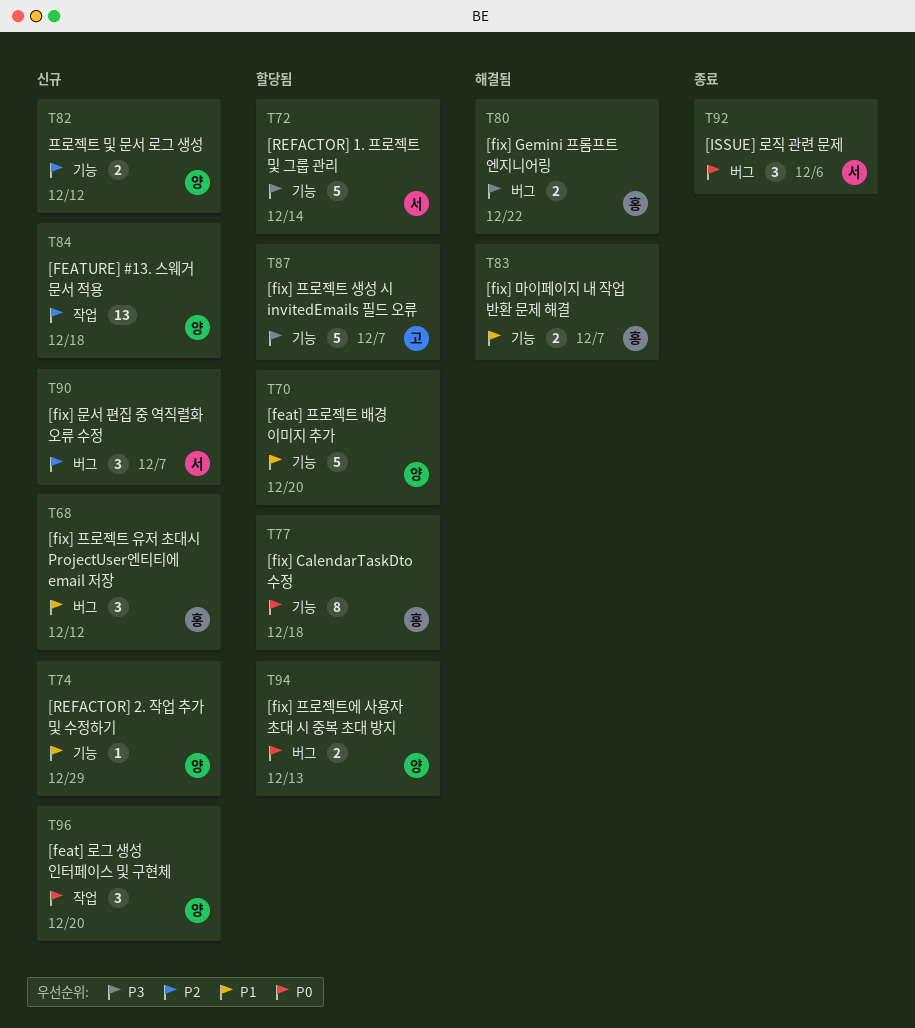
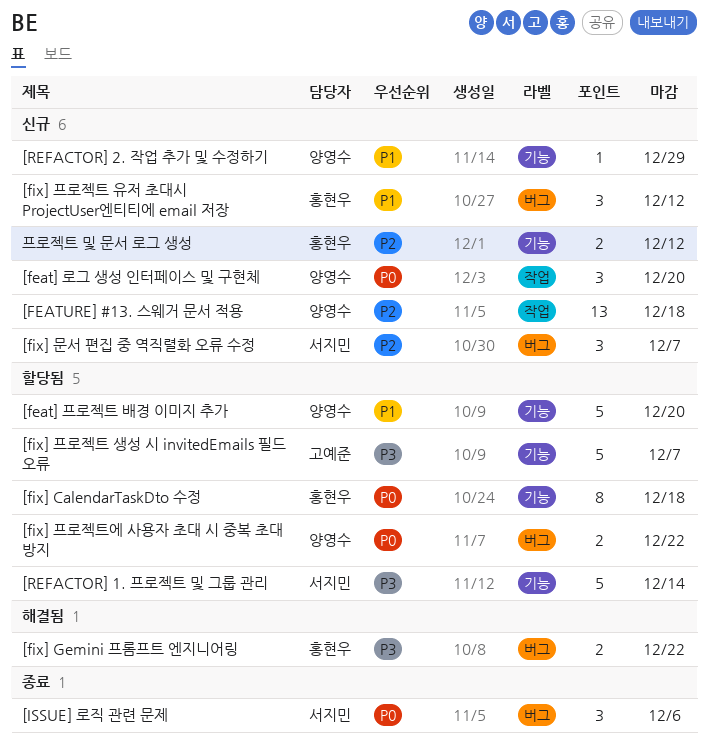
[fix] 마이페이지 내 작업 반환 문제 해결: present -> none
[fix] 프로젝트에 사용자 초대 시 중복 초대 방지, due: Dec 13 -> Dec 22
프로젝트 및 문서 로그 생성, owner: 양영수 -> 홍현우

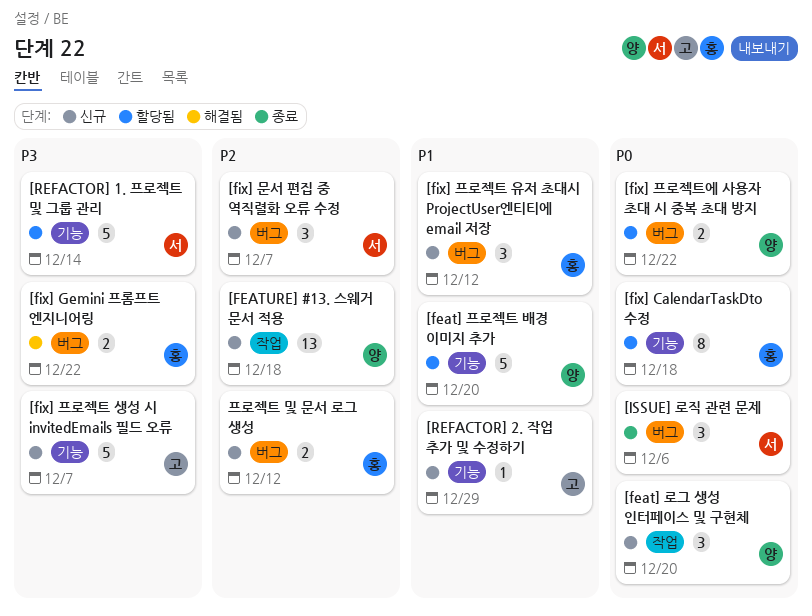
[fix] 프로젝트 생성 시 invitedEmails 필드 오류, status: 할당됨 -> 신규
[REFACTOR] 2. 작업 추가 및 수정하기, owner: 양영수 -> 고예준
프로젝트 및 문서 로그 생성, label: 기능 -> 버그

